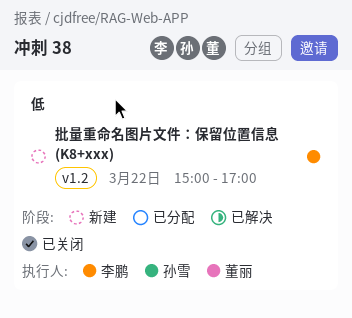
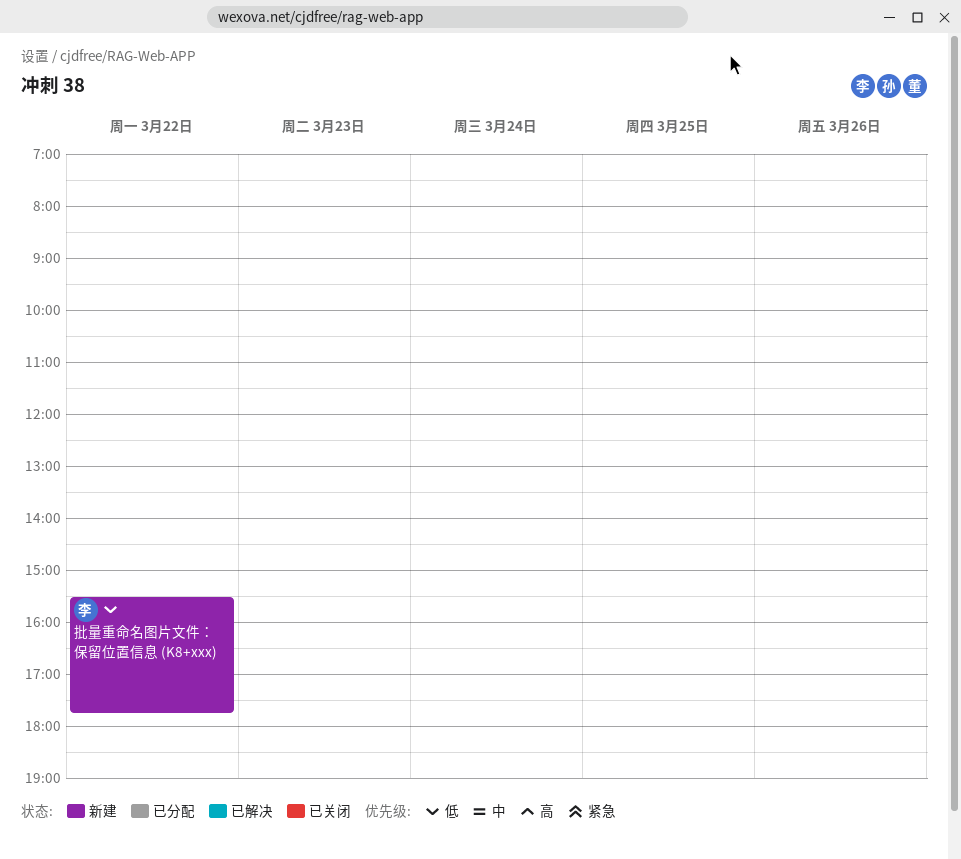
批量重命名图片文件：保留位置信息 (K8+xxx), begins: 15:00 -> 15:30
批量重命名图片文件：保留位置信息 (K8+xxx), ends: 17:00 -> 17:45

